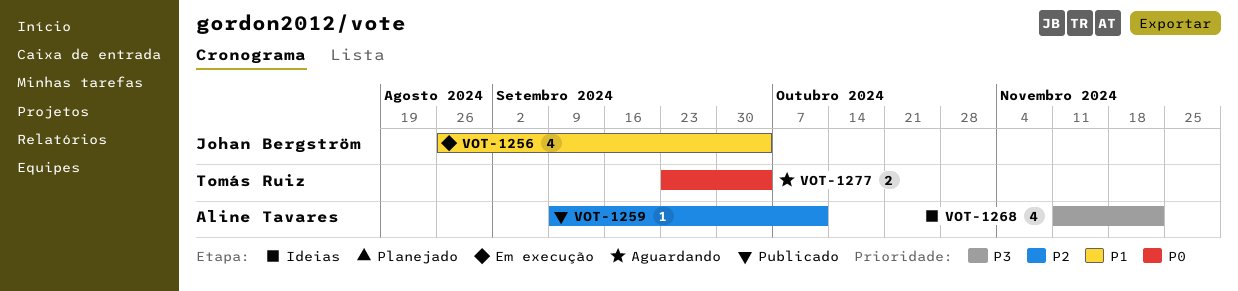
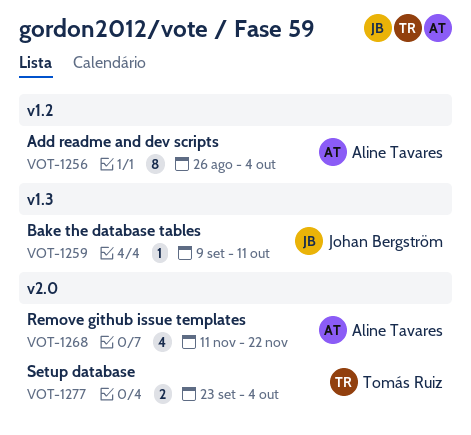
VOT-1256, owner: Johan Bergström -> Aline Tavares
VOT-1256, estimate: 4 -> 8
VOT-1259, owner: Aline Tavares -> Johan Bergström

